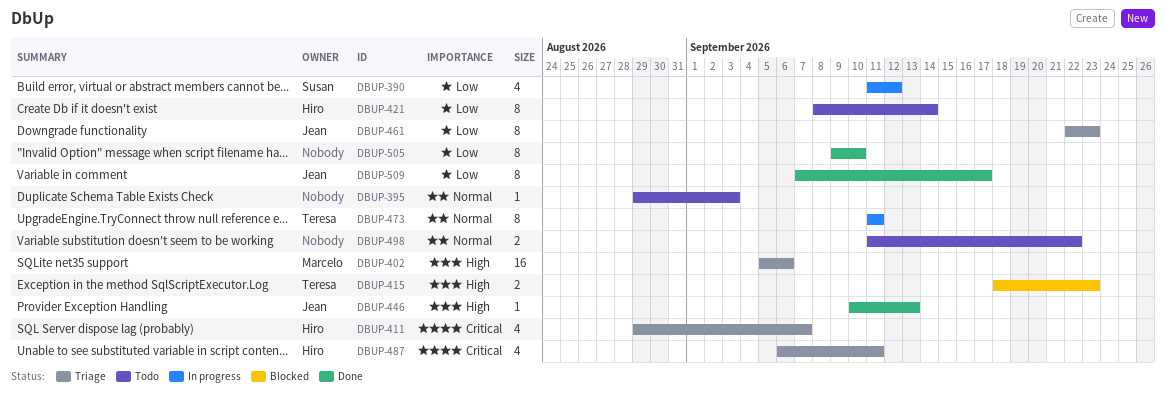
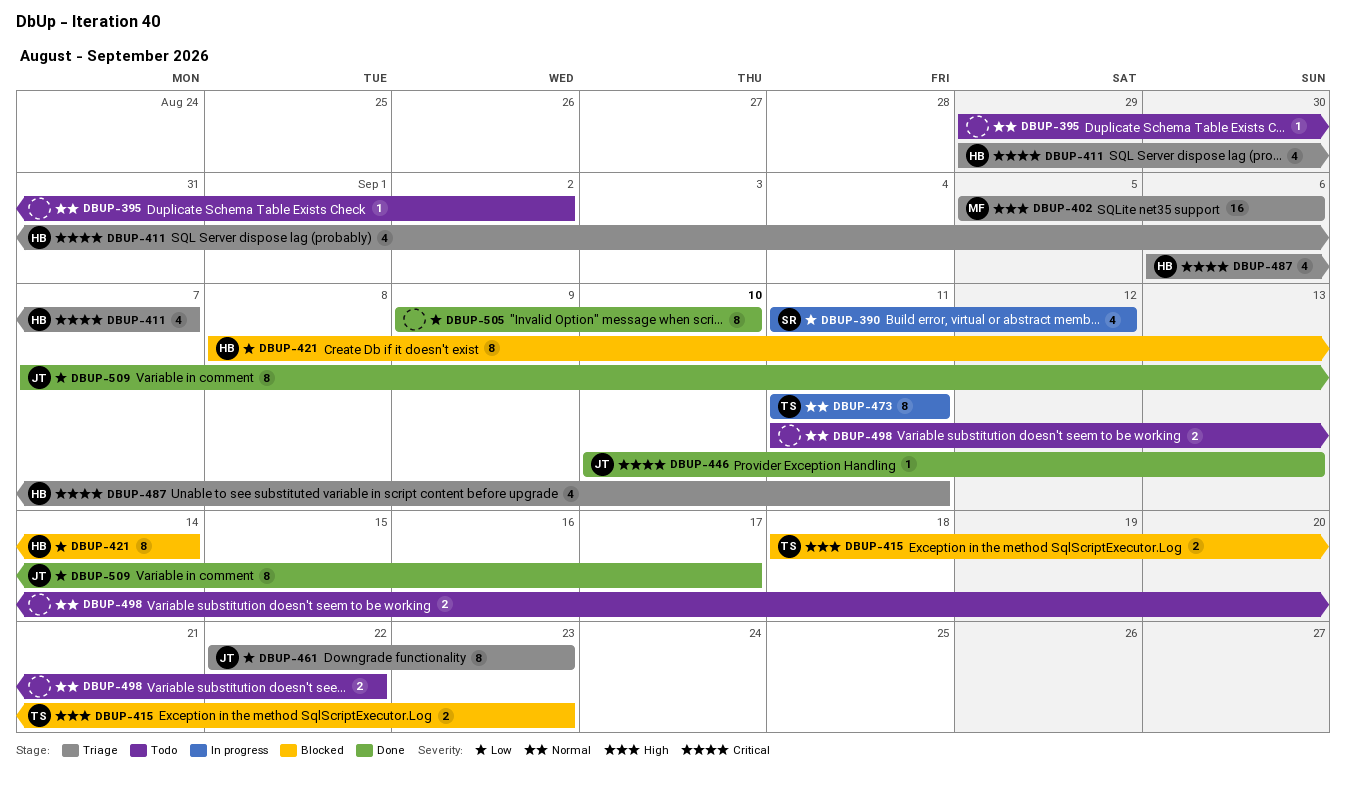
DBUP-395, due: Sep 3 -> Sep 2
DBUP-421, status: Todo -> Blocked
DBUP-446, priority: High -> Critical

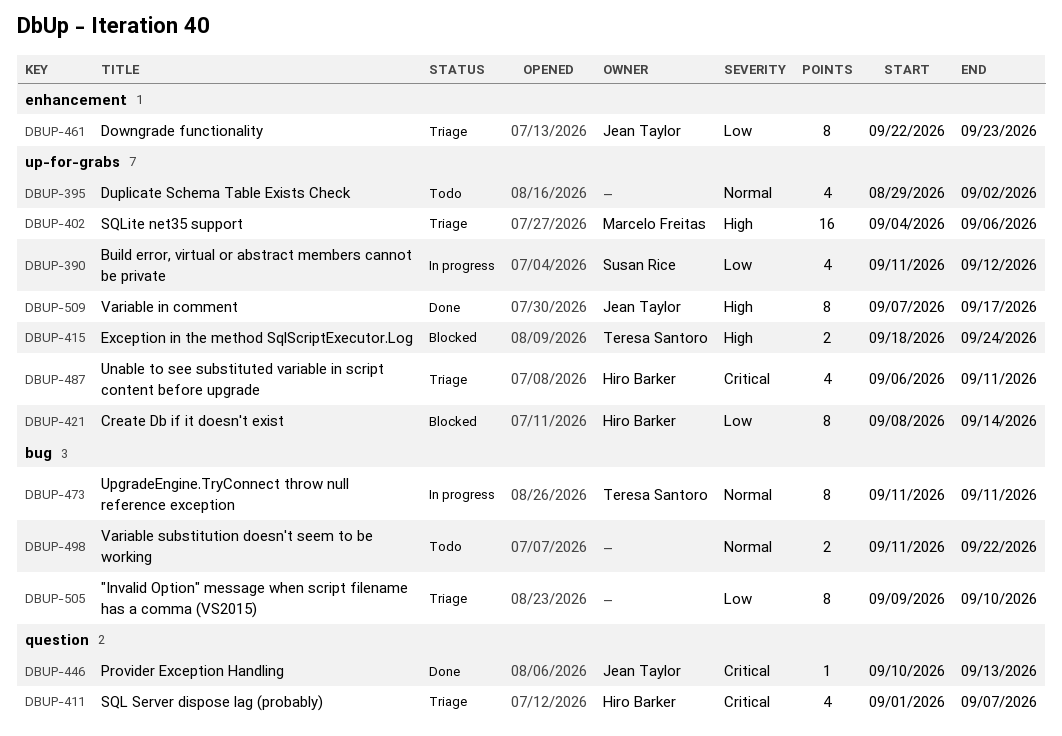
DBUP-395, estimate: 1 -> 4
DBUP-402, start: Sep 5 -> Sep 4
DBUP-411, start: Aug 29 -> Sep 1
DBUP-415, due: Sep 23 -> Sep 24
DBUP-505, status: Done -> Triage
DBUP-509, priority: Low -> High

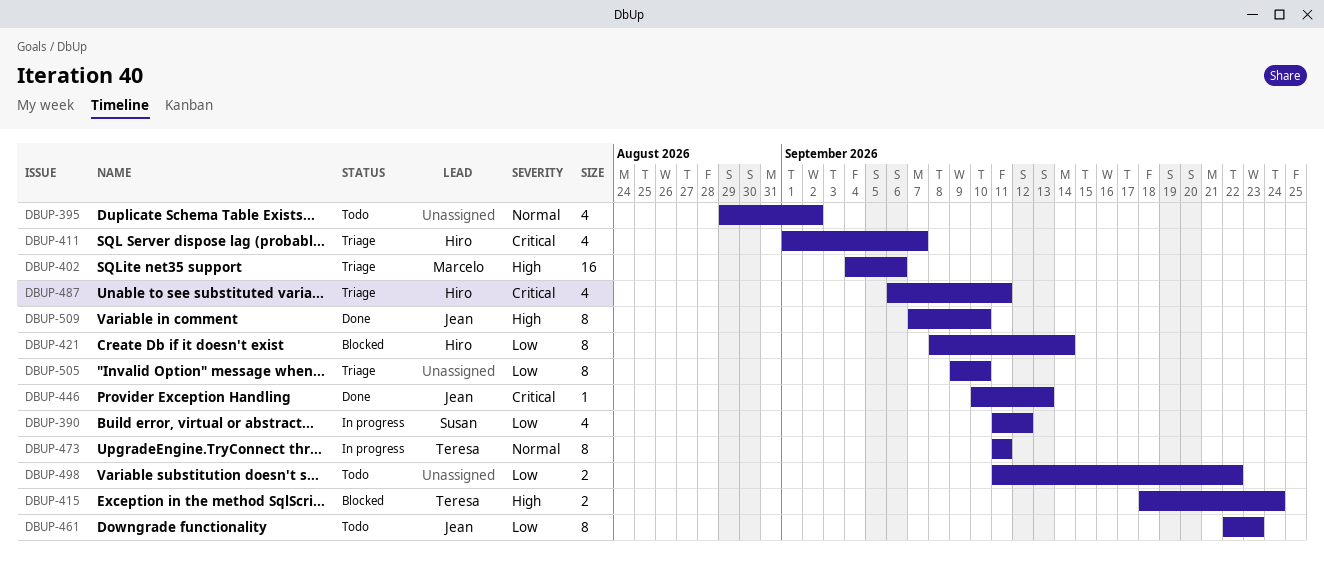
DBUP-461, status: Triage -> Todo
DBUP-498, priority: Normal -> Low
DBUP-509, due: Sep 17 -> Sep 10

